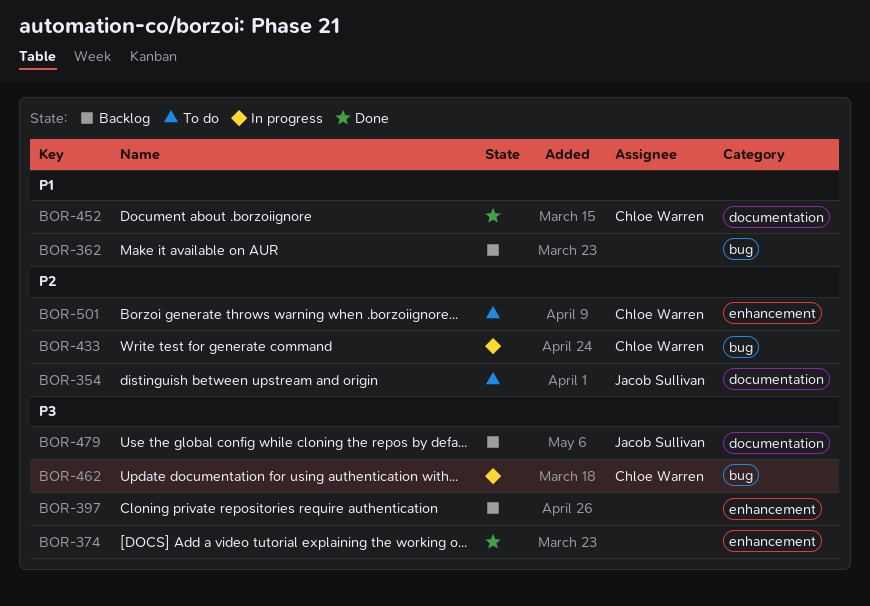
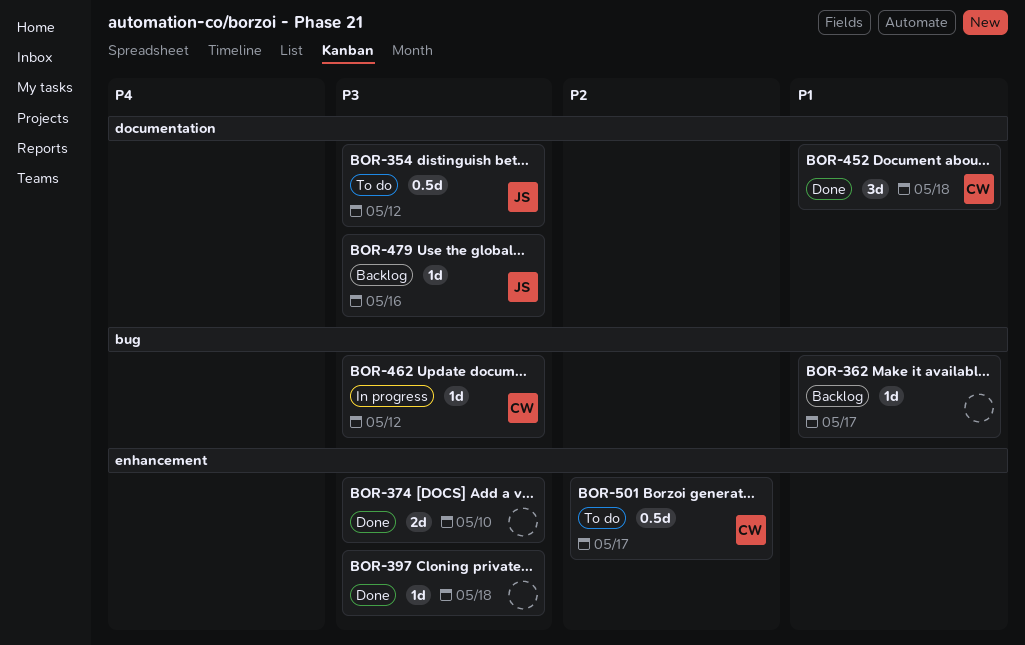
BOR-354, priority: P2 -> P3
BOR-397, status: Backlog -> Done
BOR-433: present -> none

